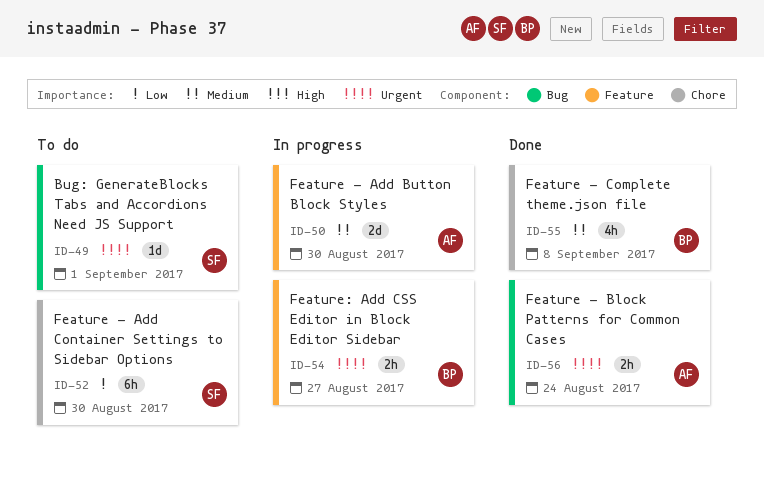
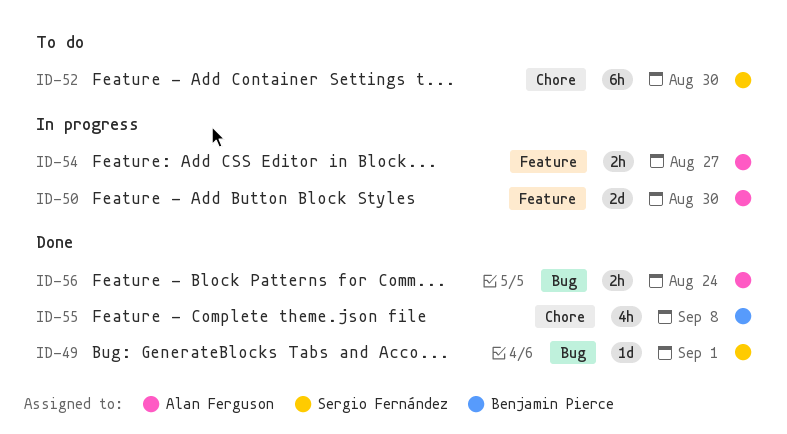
ID-49, status: To do -> Done
ID-54, owner: Benjamin Pierce -> Alan Ferguson

